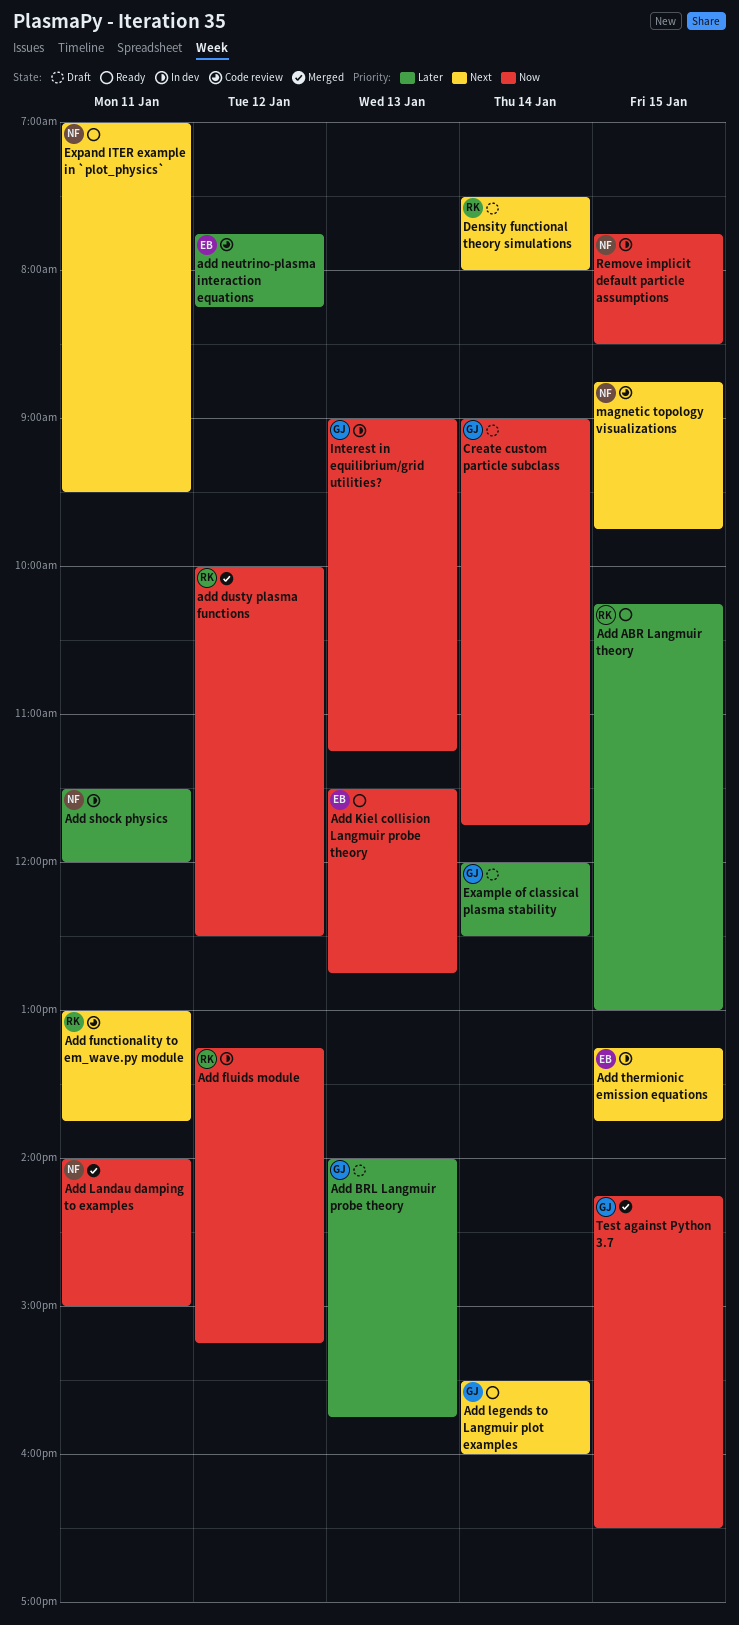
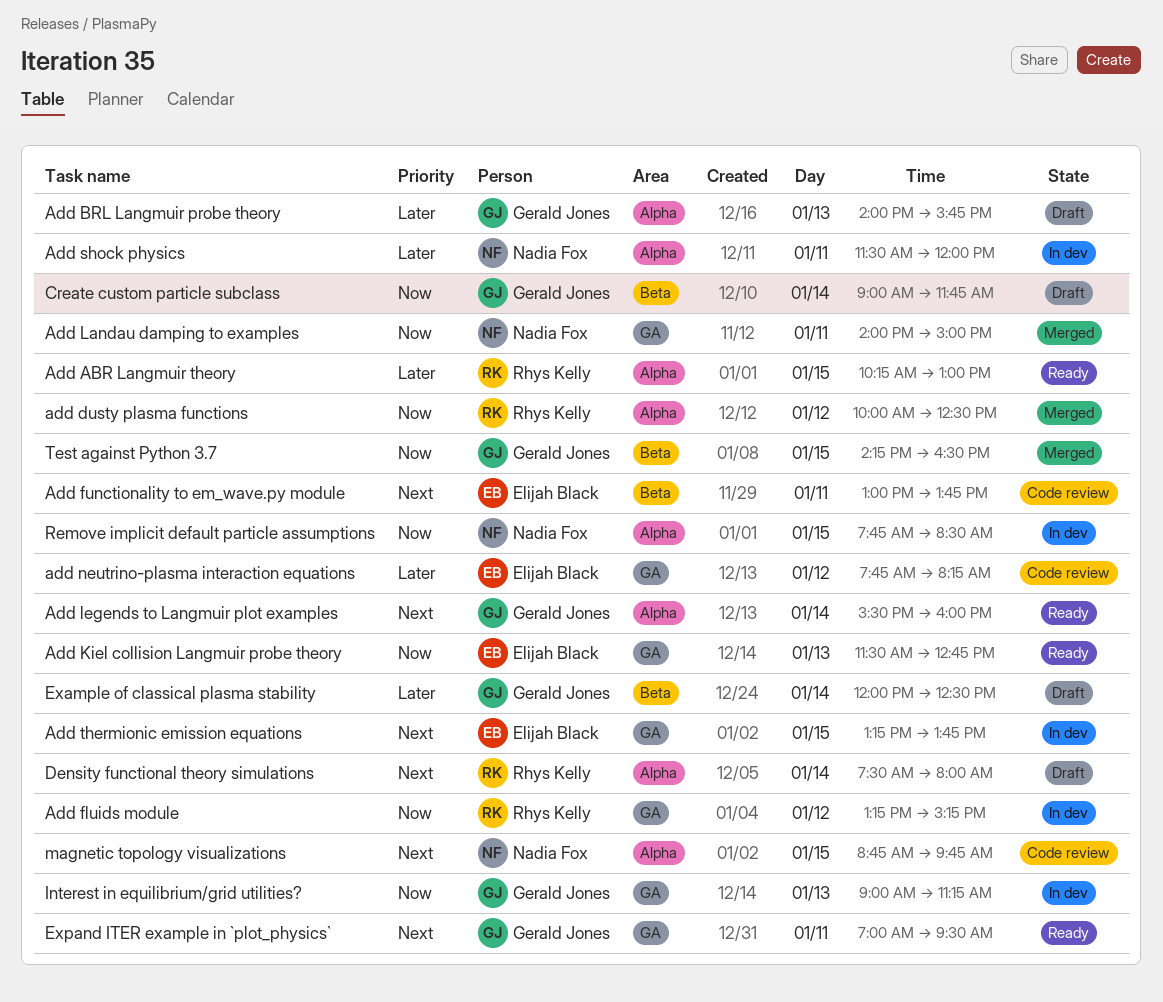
Add functionality to em_wave.py module, owner: Rhys Kelly -> Elijah Black
Expand ITER example in `plot_physics`, owner: Nadia Fox -> Gerald Jones

